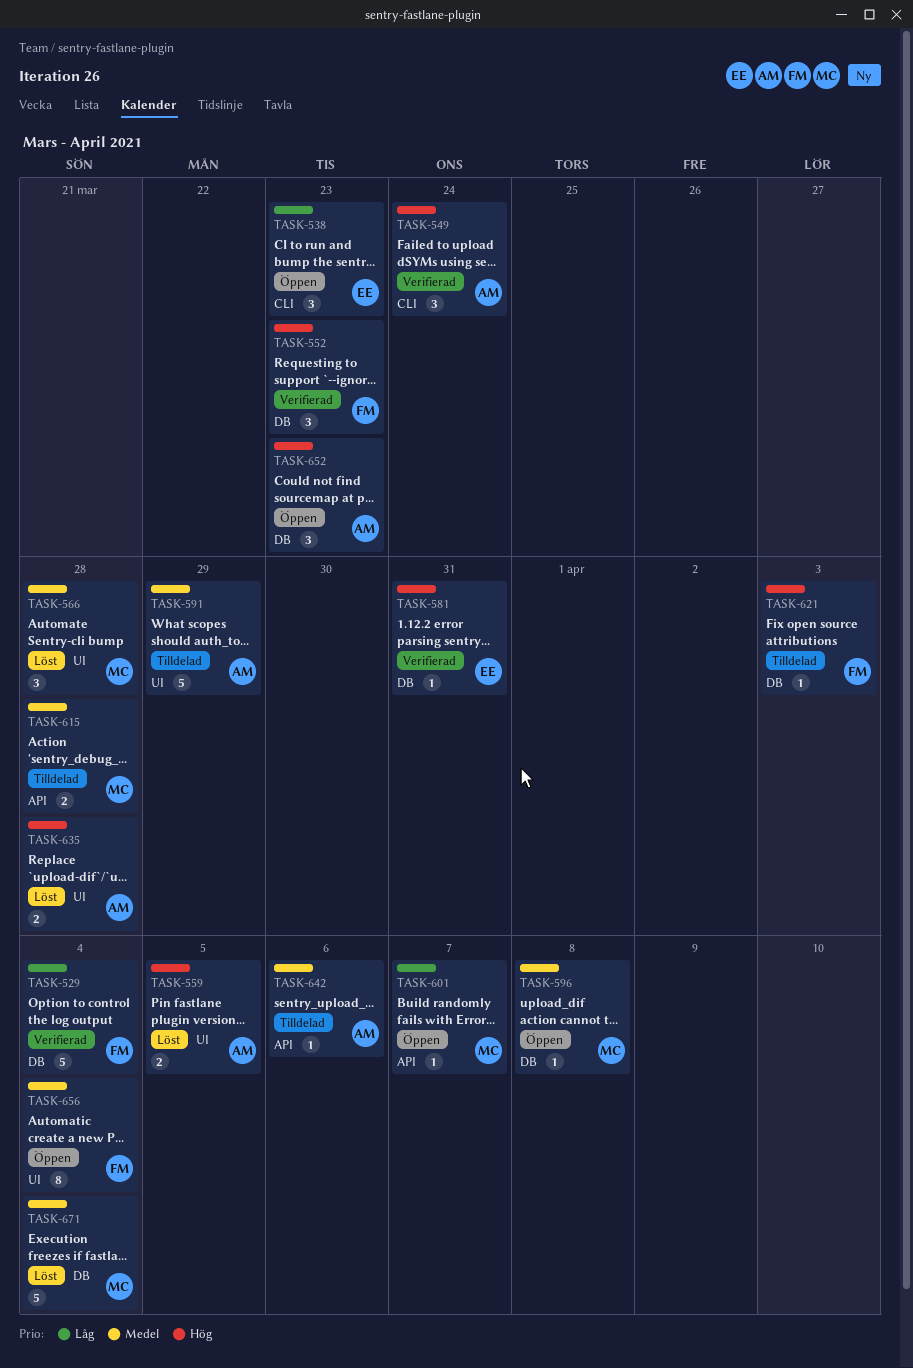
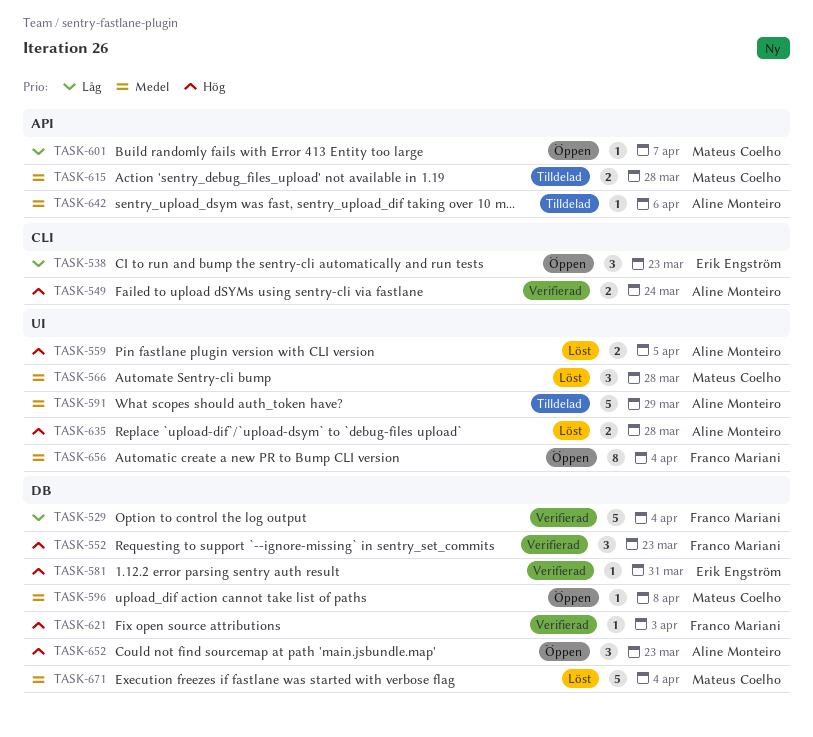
TASK-549, estimate: 3 -> 2
TASK-621, status: Tilldelad -> Verifierad

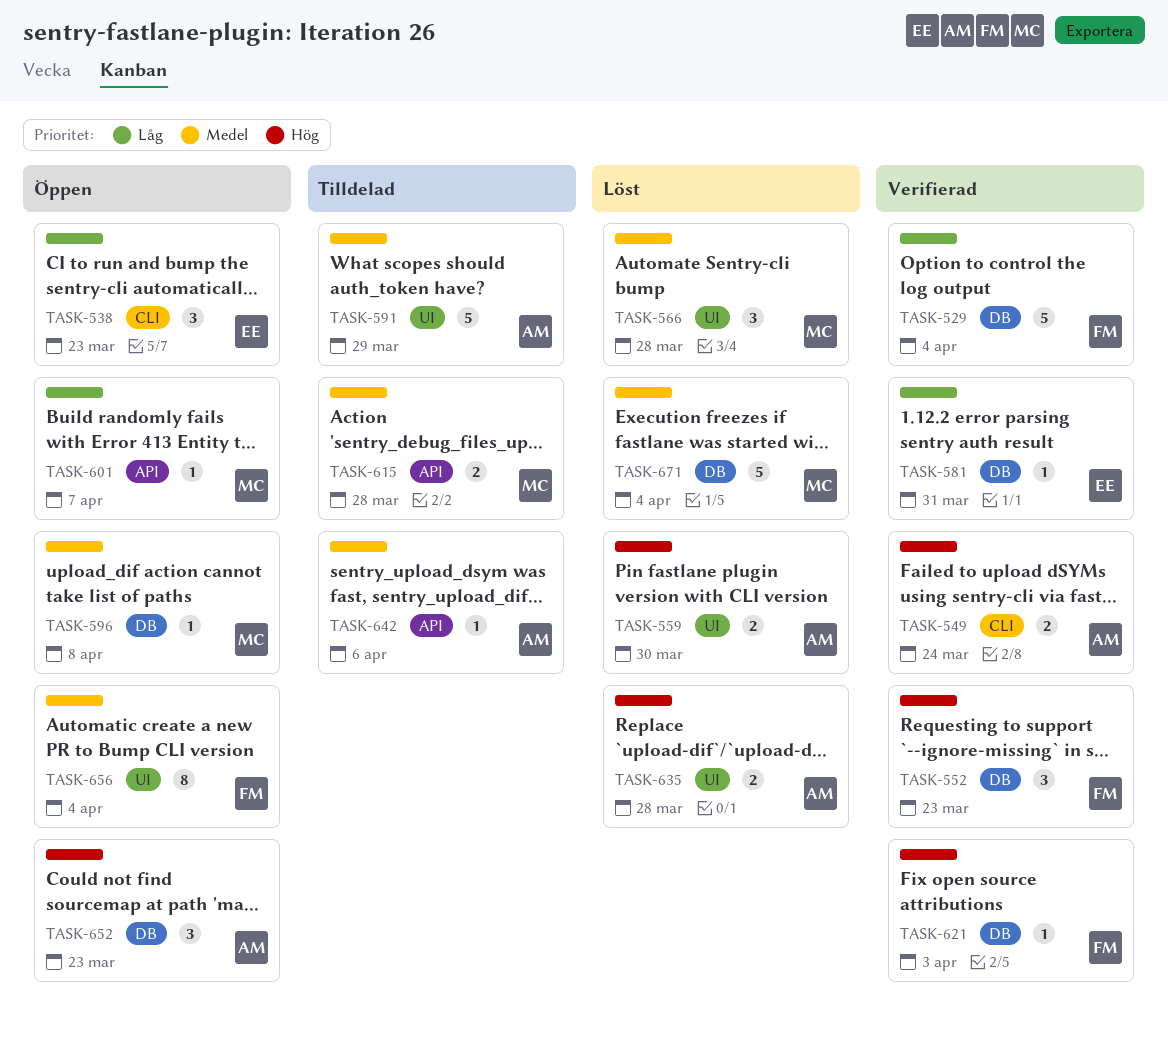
TASK-559, due: Apr 5 -> Mar 30
TASK-581, priority: Hög -> Låg

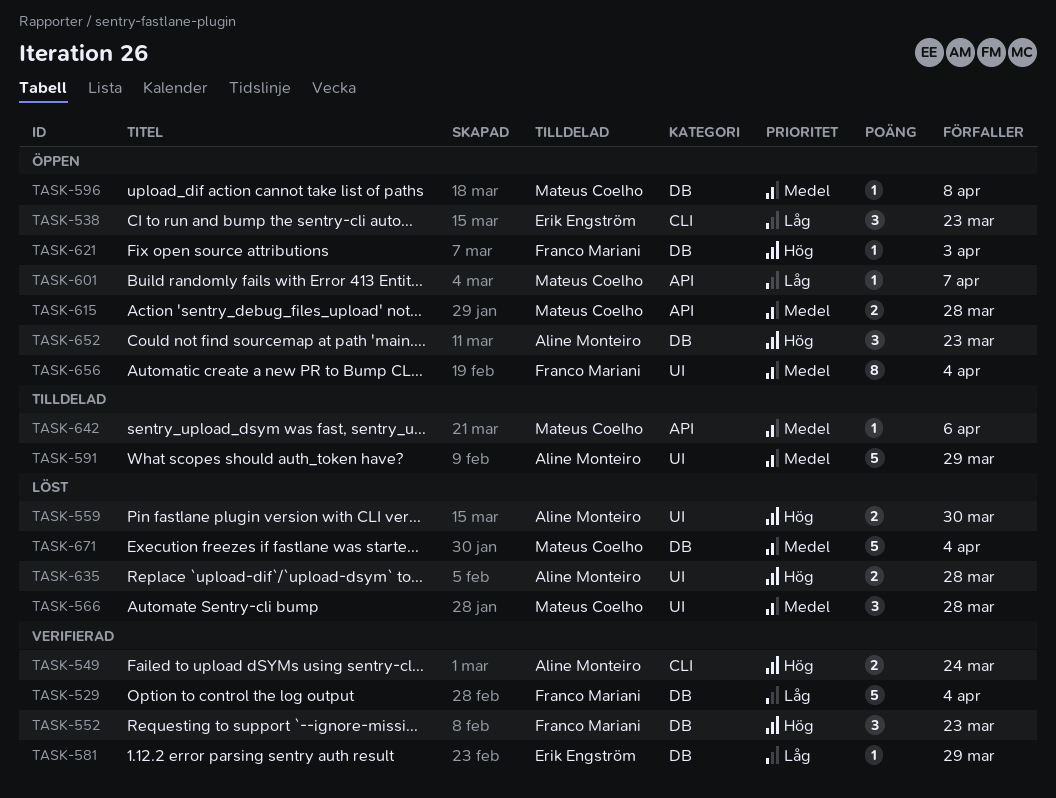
TASK-581, due: Mar 31 -> Mar 29
TASK-615, status: Tilldelad -> Öppen
TASK-621, status: Verifierad -> Öppen
TASK-642, owner: Aline Monteiro -> Mateus Coelho

